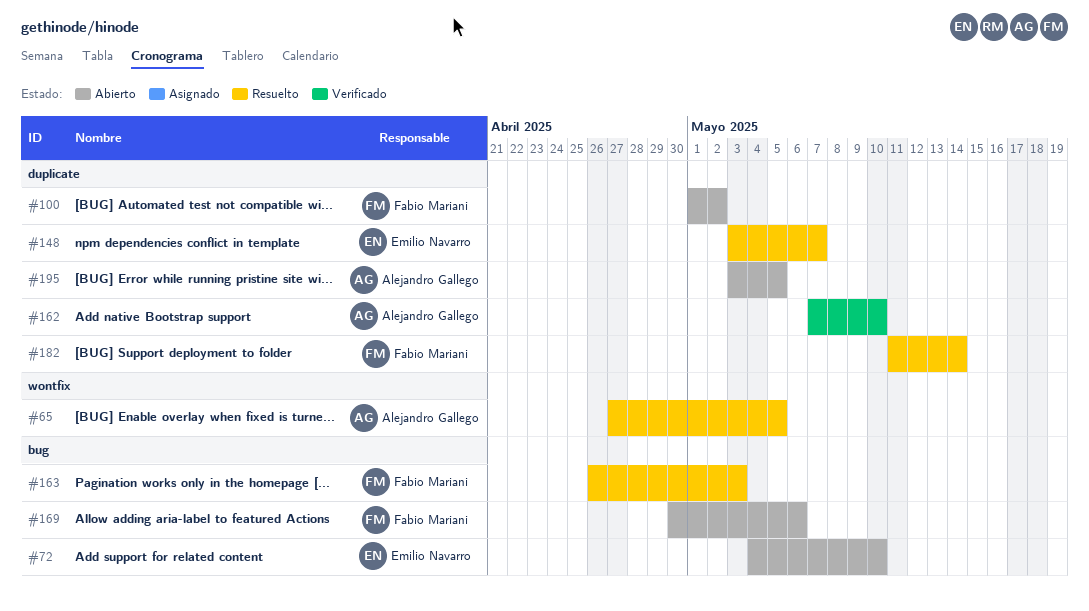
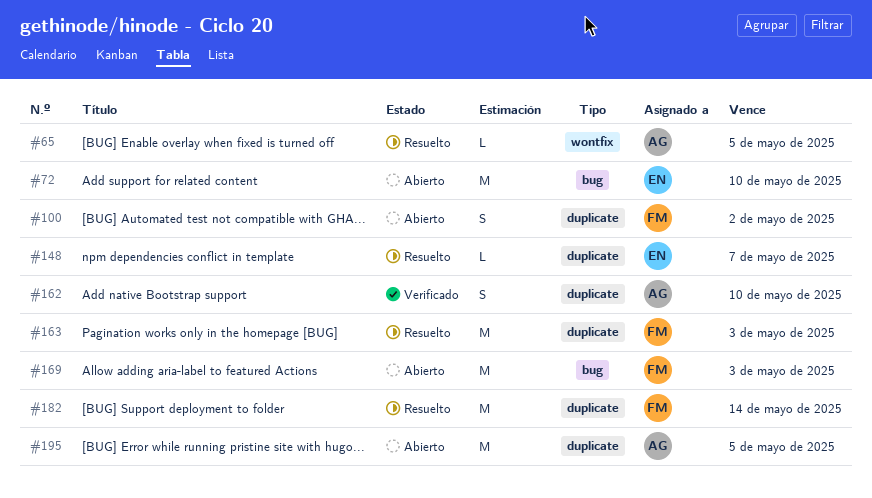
#163, label: bug -> duplicate
#169, due: May 6 -> May 3

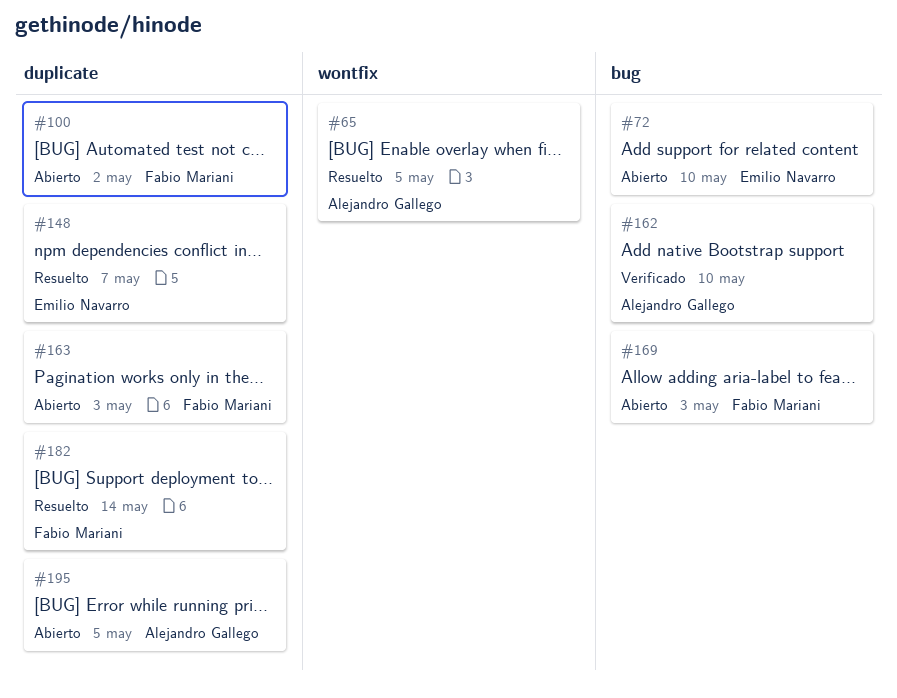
#162, label: duplicate -> bug
#163, status: Resuelto -> Abierto

